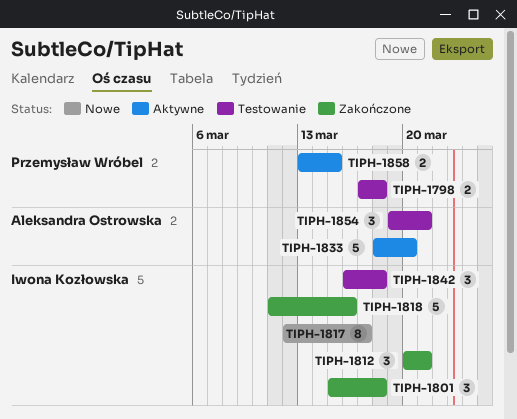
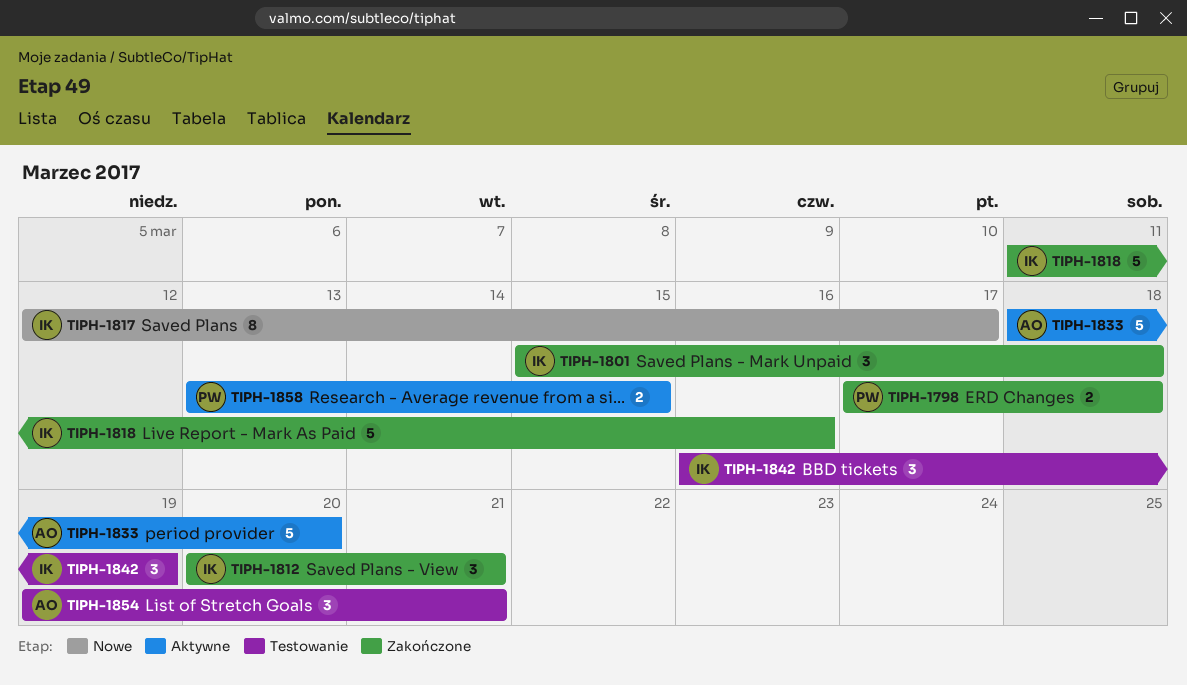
TIPH-1798, status: Testowanie -> Zakończone
TIPH-1842, due: Mar 18 -> Mar 19

